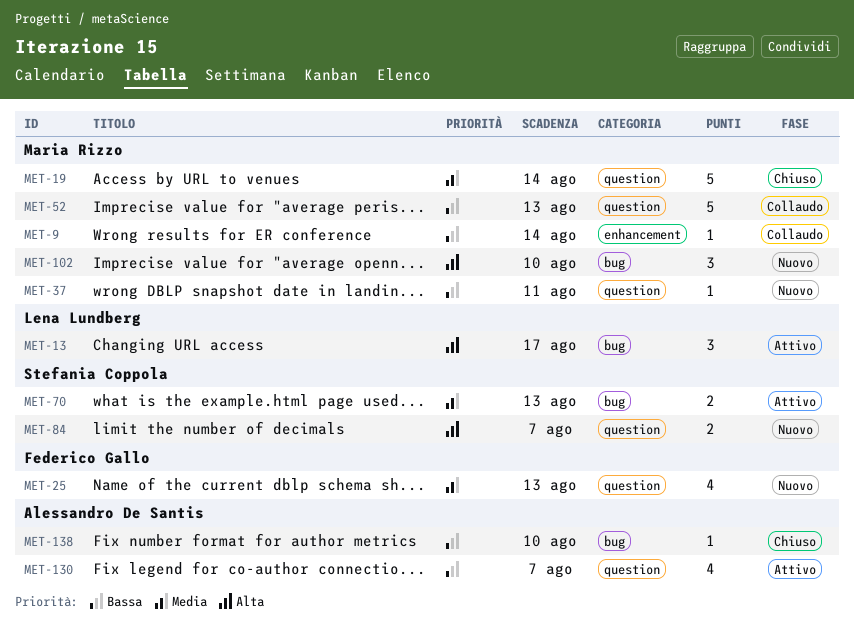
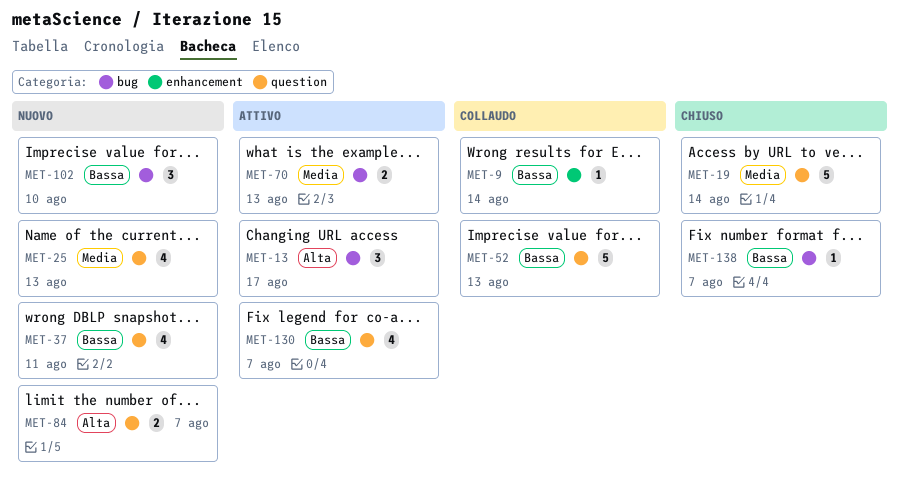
MET-37, estimate: 1 -> 4
MET-102, priority: Alta -> Bassa
MET-138, due: Aug 10 -> Aug 7

